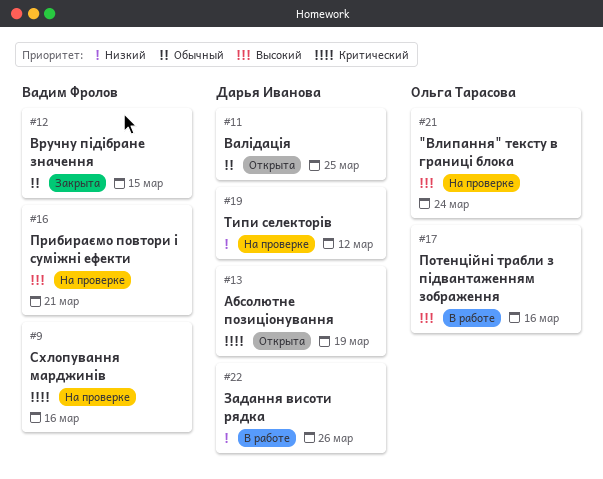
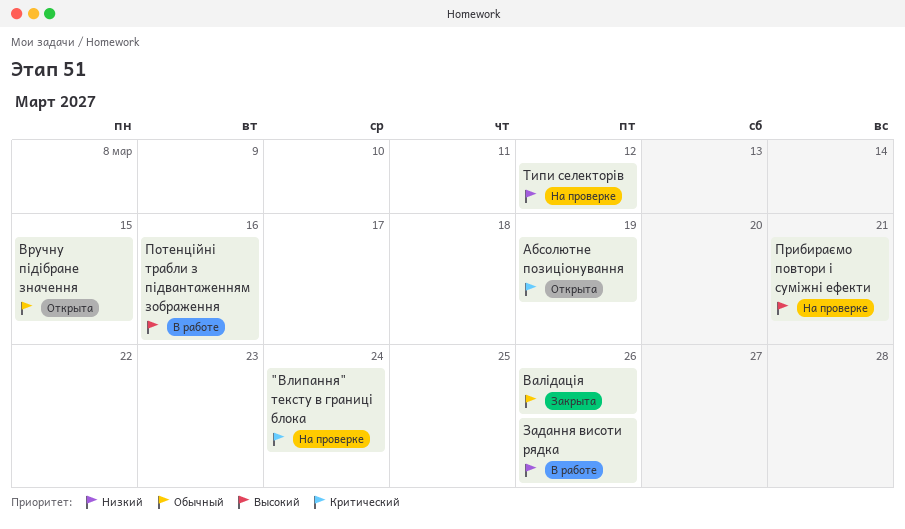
"Влипання" тексту в границі блока, priority: Высокий -> Критический
Валідація, status: Открыта -> Закрыта
Валідація, due: Mar 25 -> Mar 26
Вручну підібране значення, status: Закрыта -> Открыта
Схлопування марджинів: present -> none

